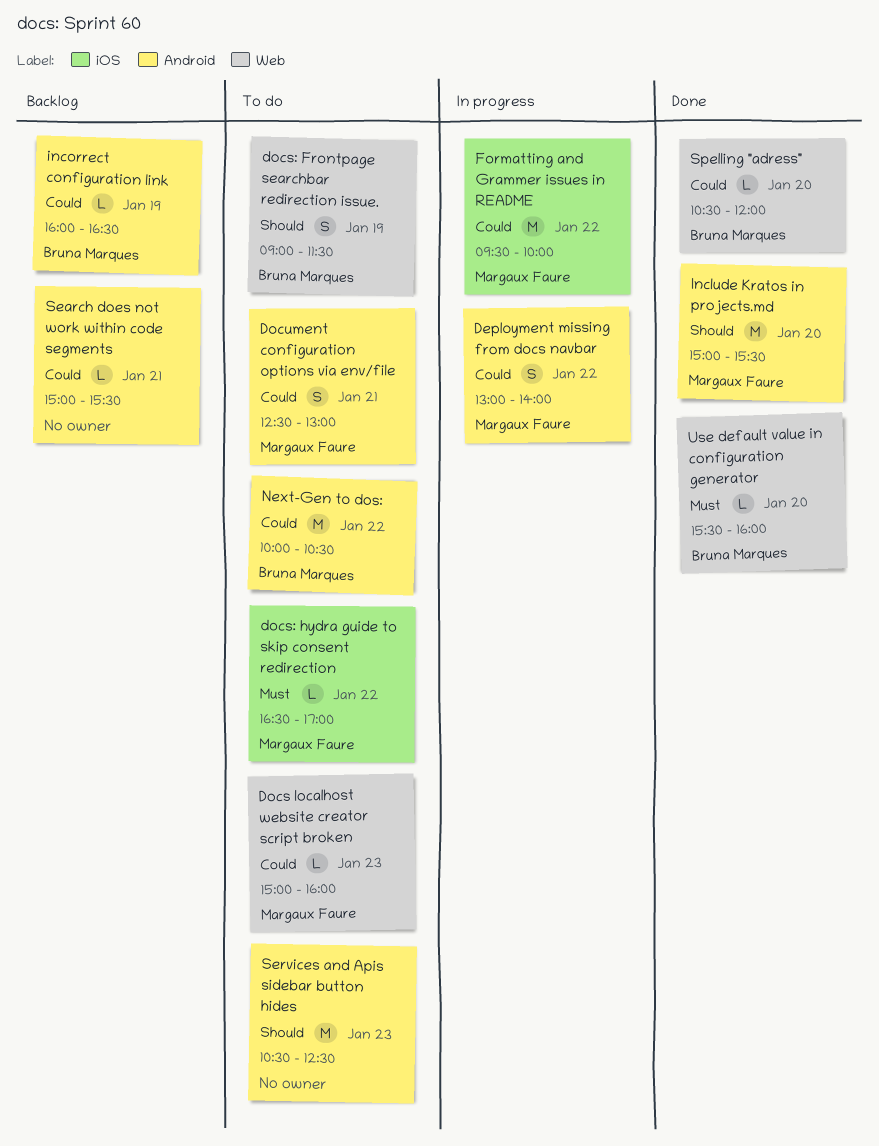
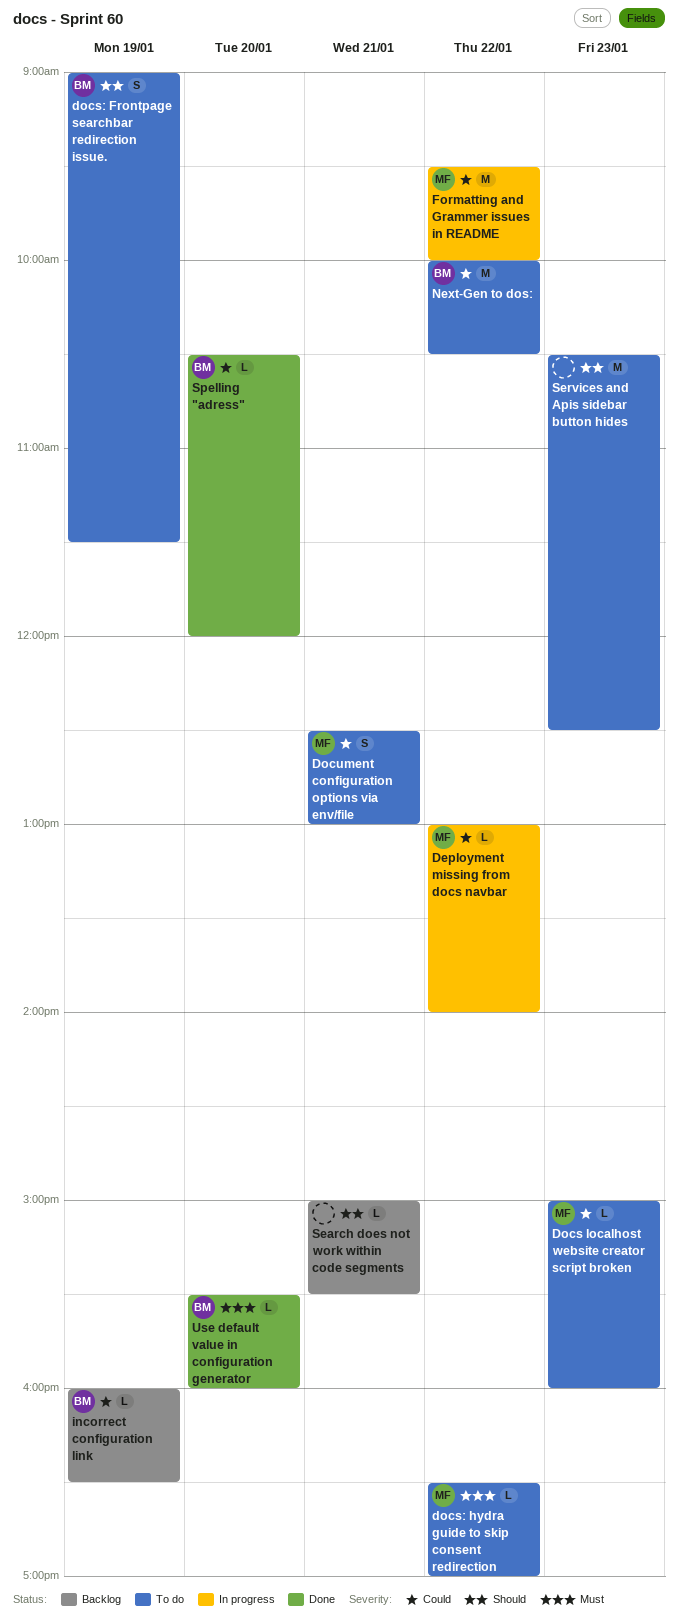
Deployment missing from docs navbar, estimate: S -> L
Include Kratos in projects.md: present -> none
Search does not work within code segments, priority: Could -> Should

